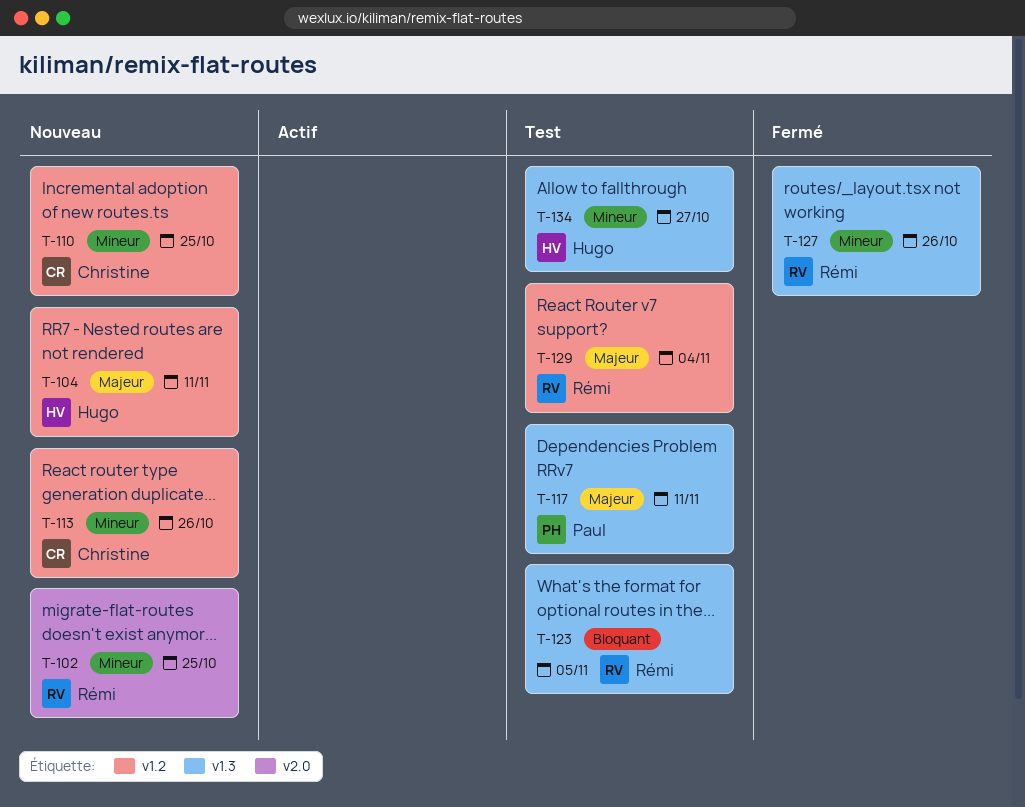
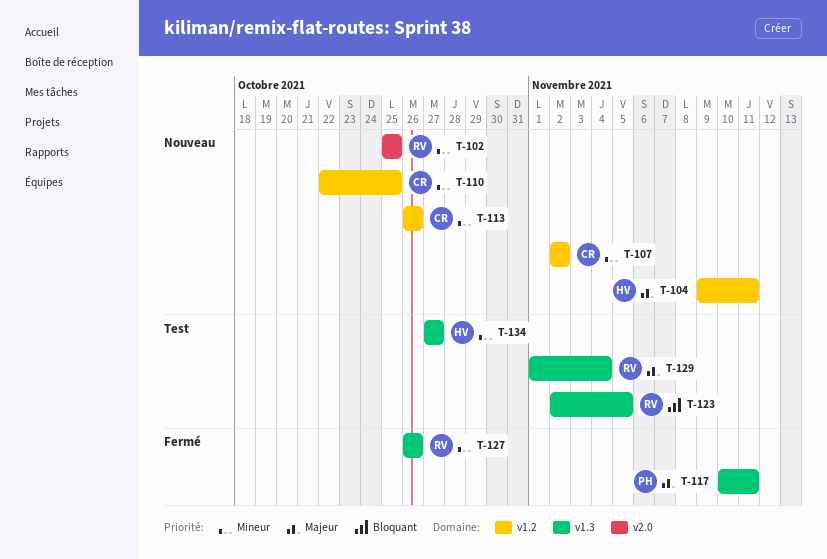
T-107: none -> present
T-117, status: Test -> Fermé
T-129, label: v1.2 -> v1.3

